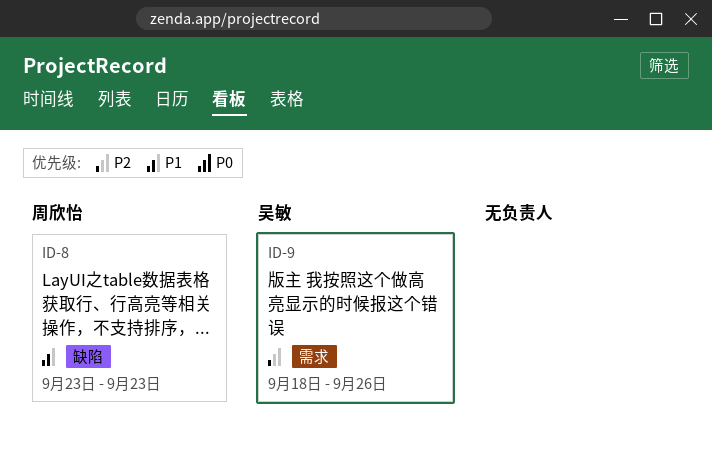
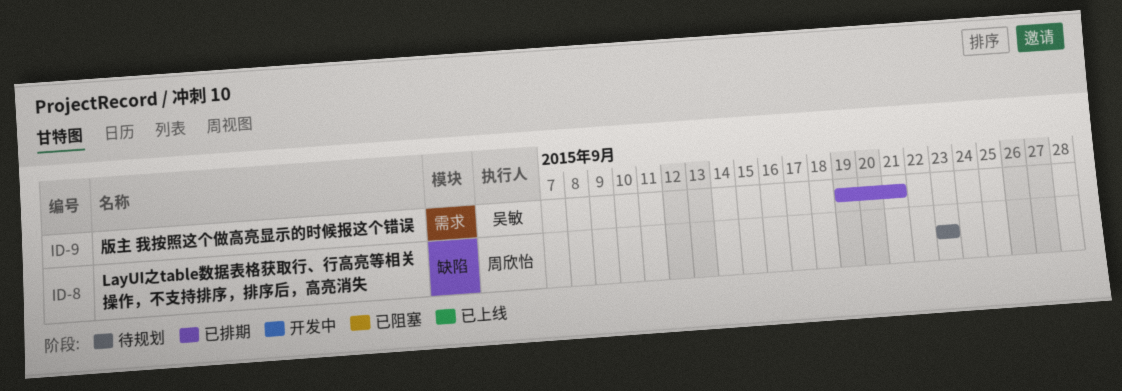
ID-9, start: Sep 18 -> Sep 19
ID-9, due: Sep 26 -> Sep 21

